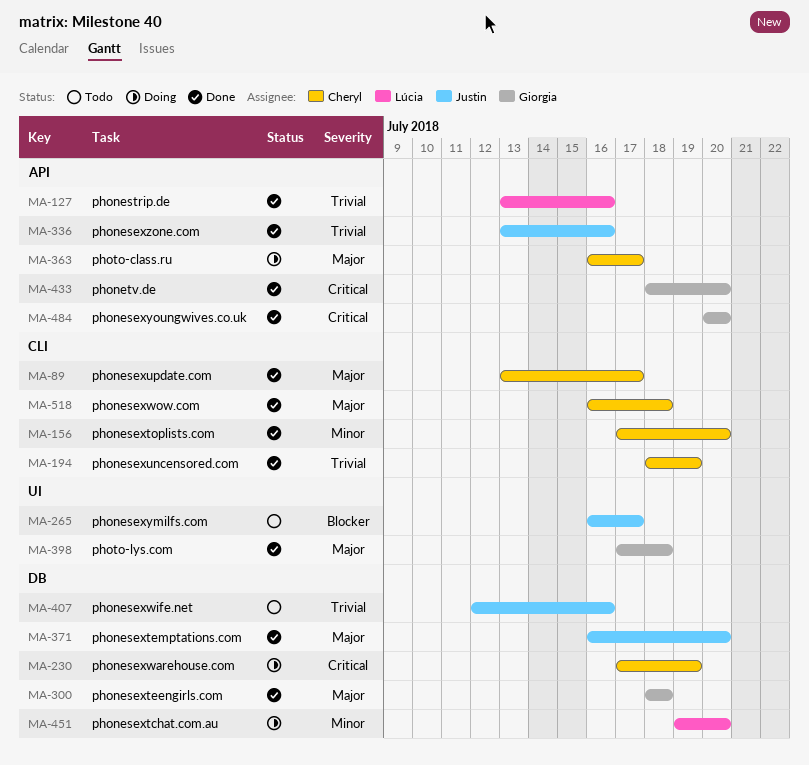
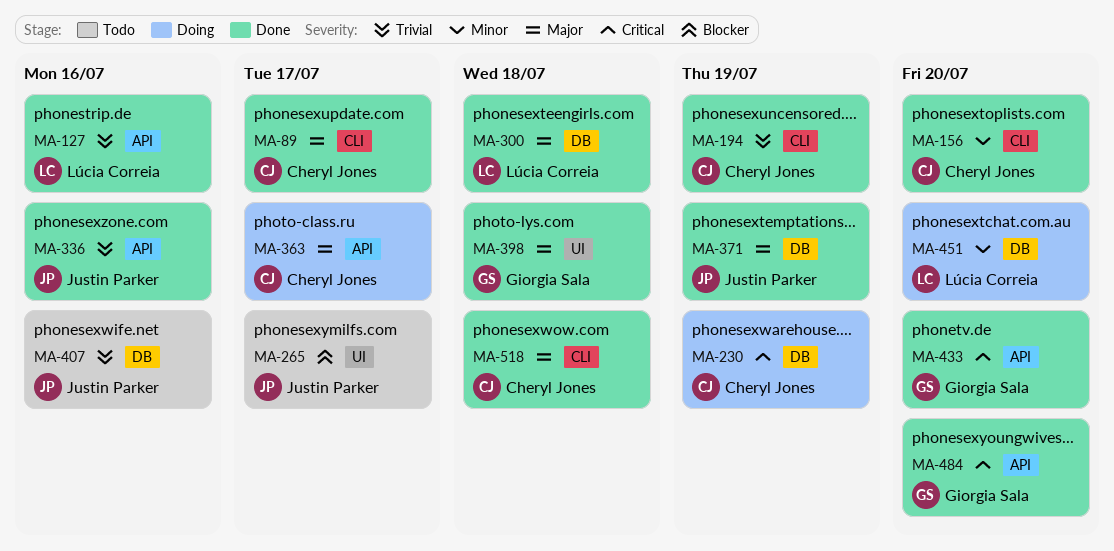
MA-300, owner: Giorgia Sala -> Lúcia Correia
MA-371, due: Jul 20 -> Jul 19

